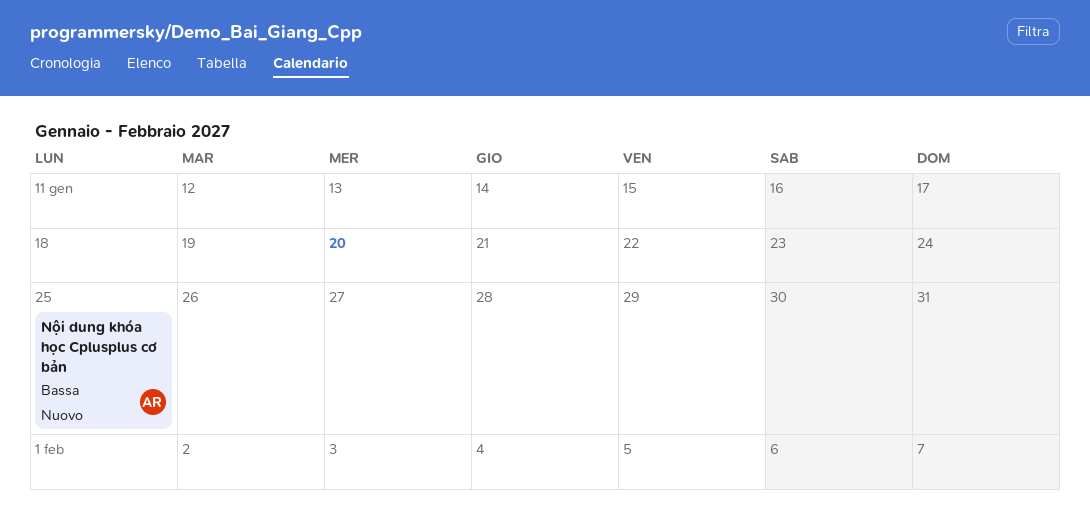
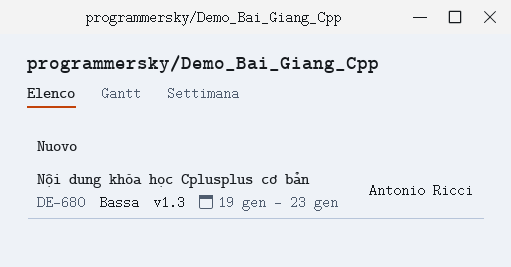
Nội dung khóa học Cplusplus cơ bản, due: Jan 25 -> Jan 23

